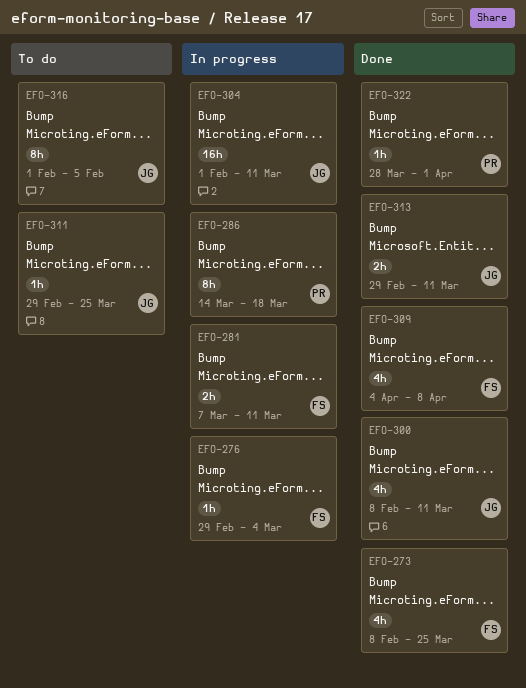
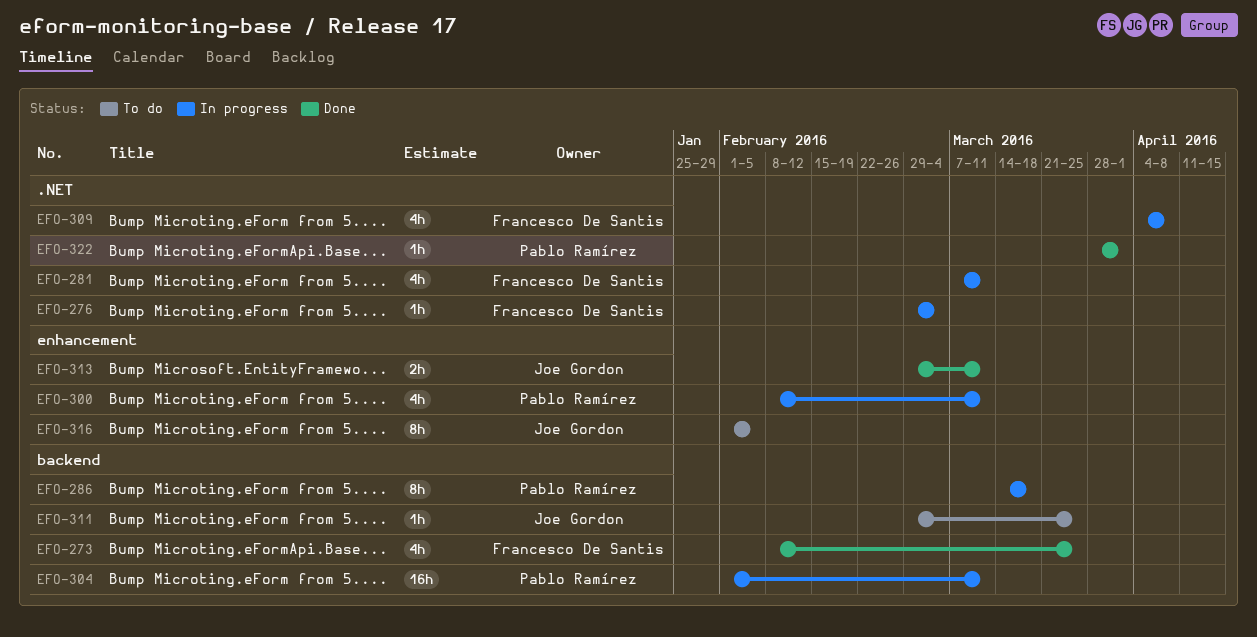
EFO-281, estimate: 2h -> 4h
EFO-300, status: Done -> In progress
EFO-300, owner: Joe Gordon -> Pablo Ramírez
EFO-304, owner: Joe Gordon -> Pablo Ramírez
EFO-309, status: Done -> In progress

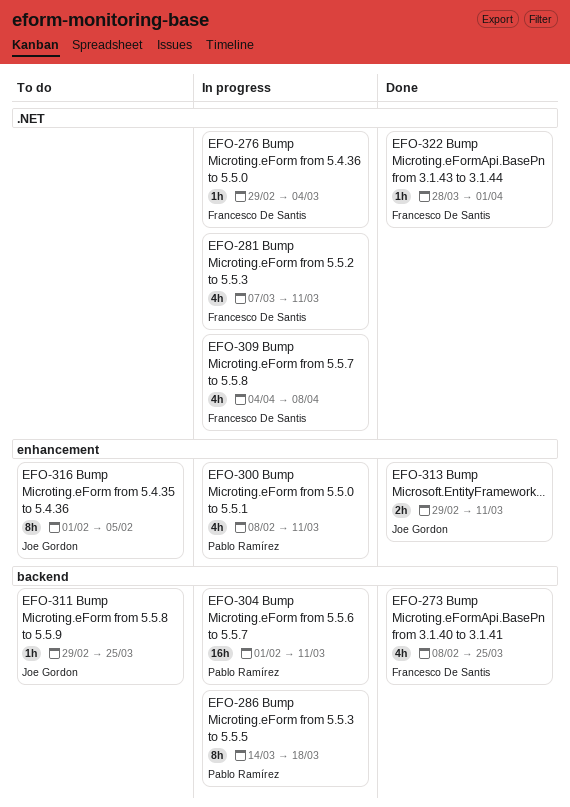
EFO-322, owner: Pablo Ramírez -> Francesco De Santis

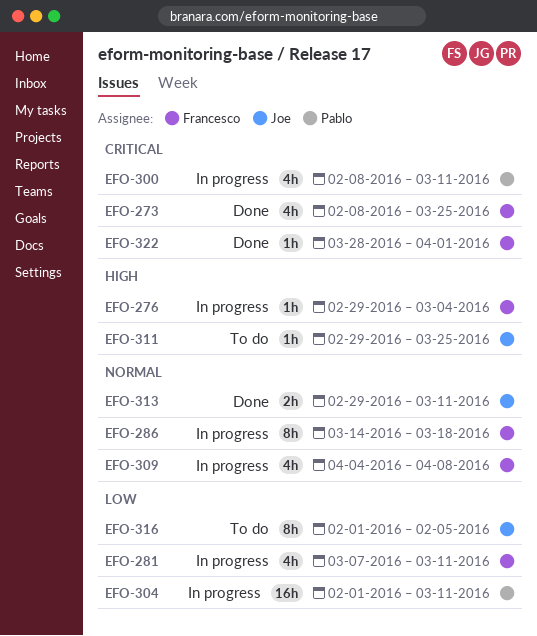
EFO-286, owner: Pablo Ramírez -> Francesco De Santis

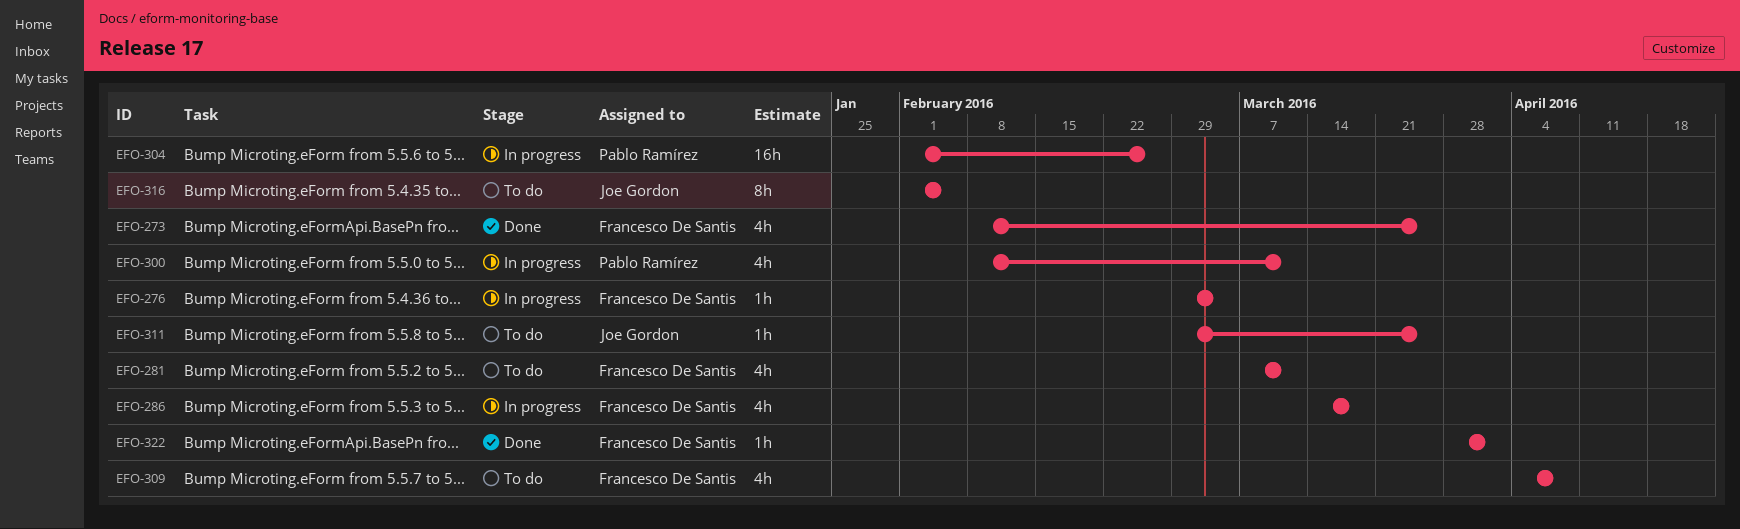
EFO-281, status: In progress -> To do
EFO-286, estimate: 8h -> 4h
EFO-304, due: Mar 11 -> Feb 26
EFO-309, status: In progress -> To do
EFO-313: present -> none

